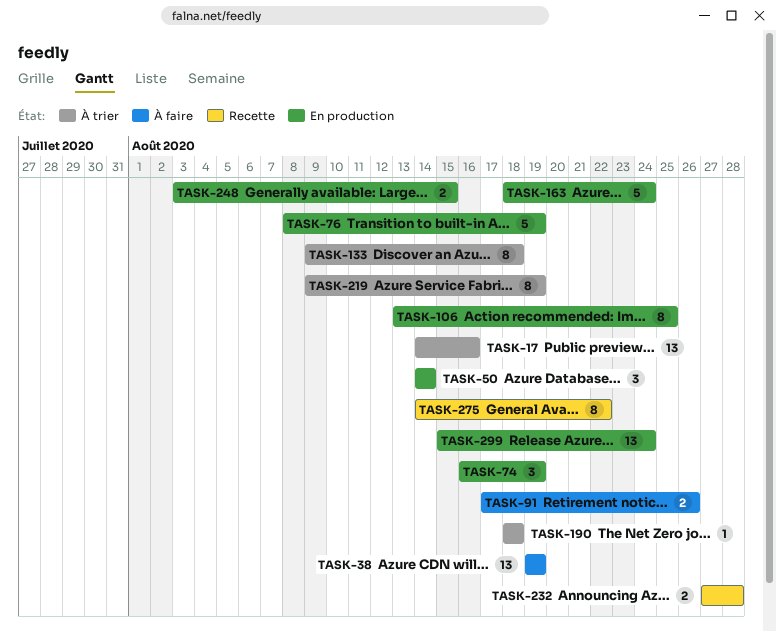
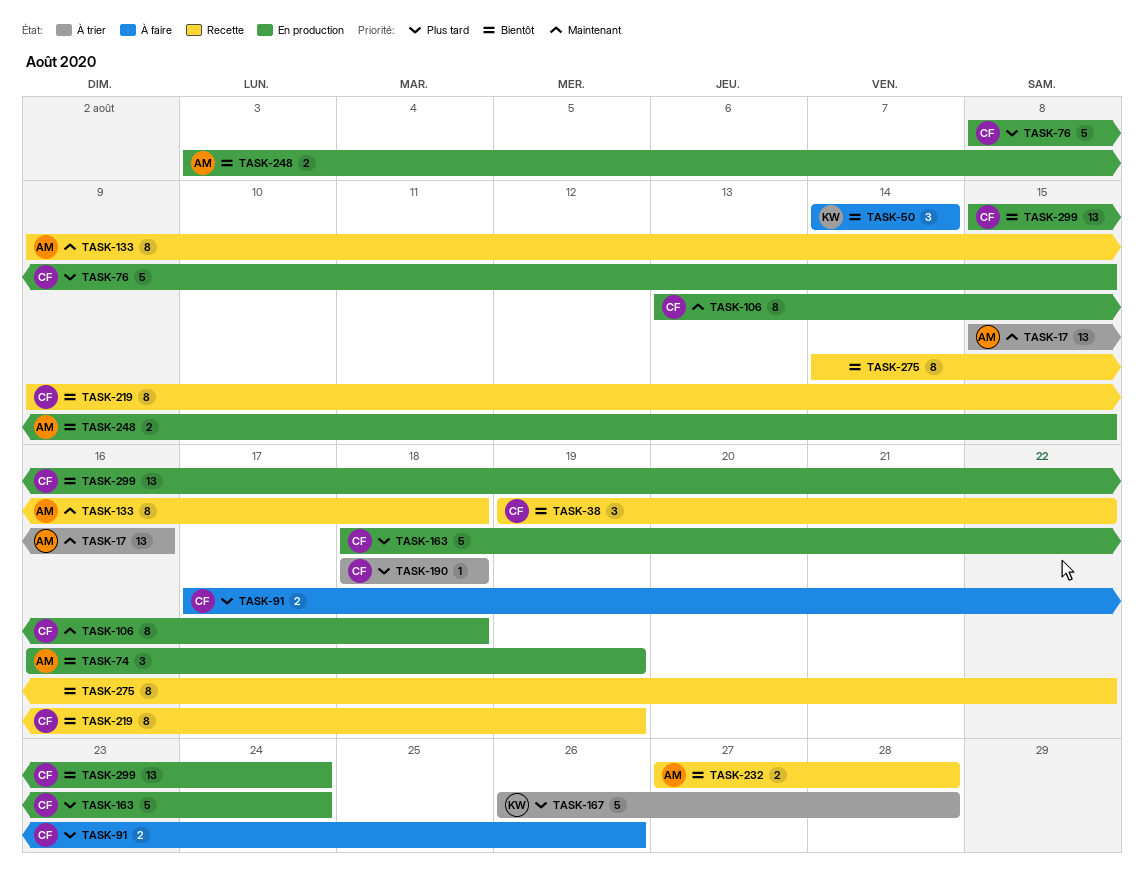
TASK-17, start: Aug 14 -> Aug 15
TASK-38, status: À faire -> Recette
TASK-38, estimate: 13 -> 3
TASK-38, due: Aug 19 -> Aug 22
TASK-50, status: En production -> À faire
TASK-76, due: Aug 19 -> Aug 15
TASK-106, due: Aug 25 -> Aug 18
TASK-133, status: À trier -> Recette
TASK-167: none -> present
TASK-219, status: À trier -> Recette

